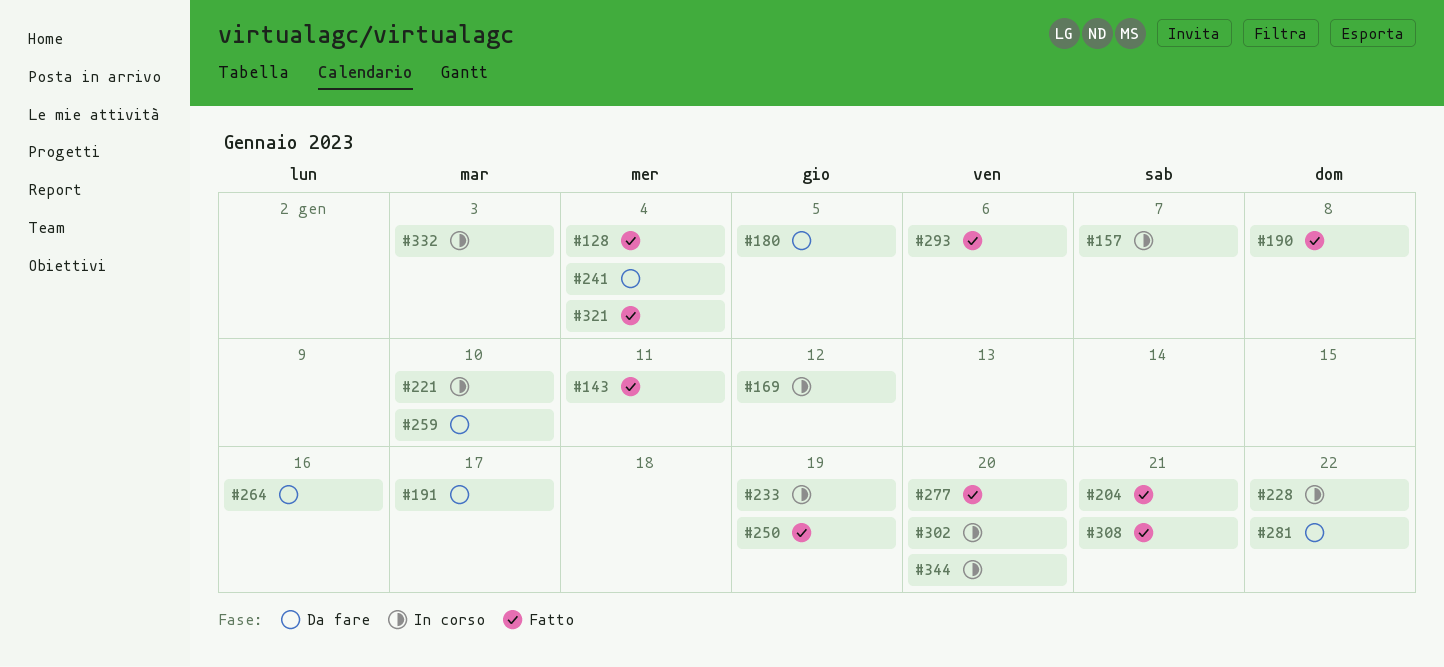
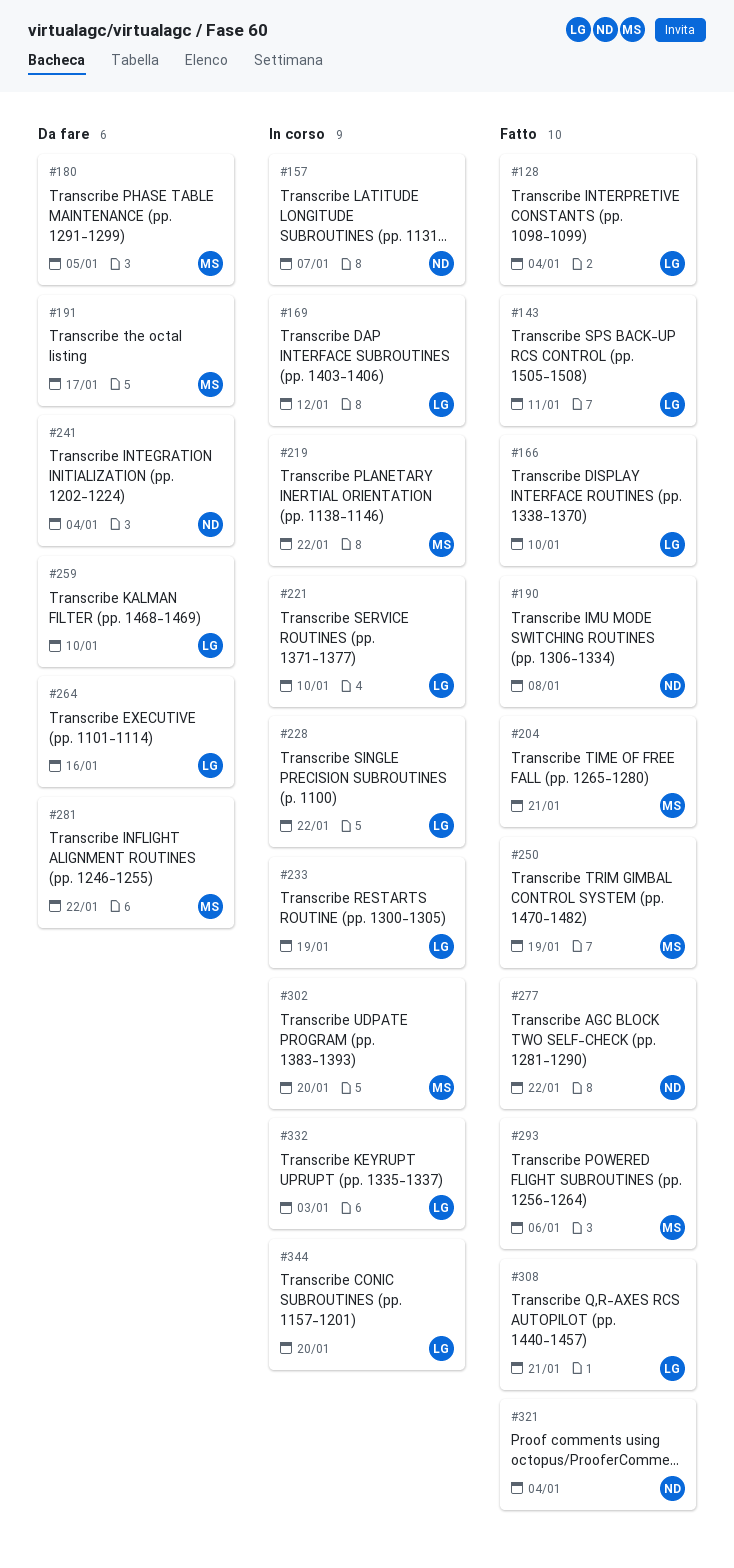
#166: none -> present
#219: none -> present
#277, due: Jan 20 -> Jan 22

